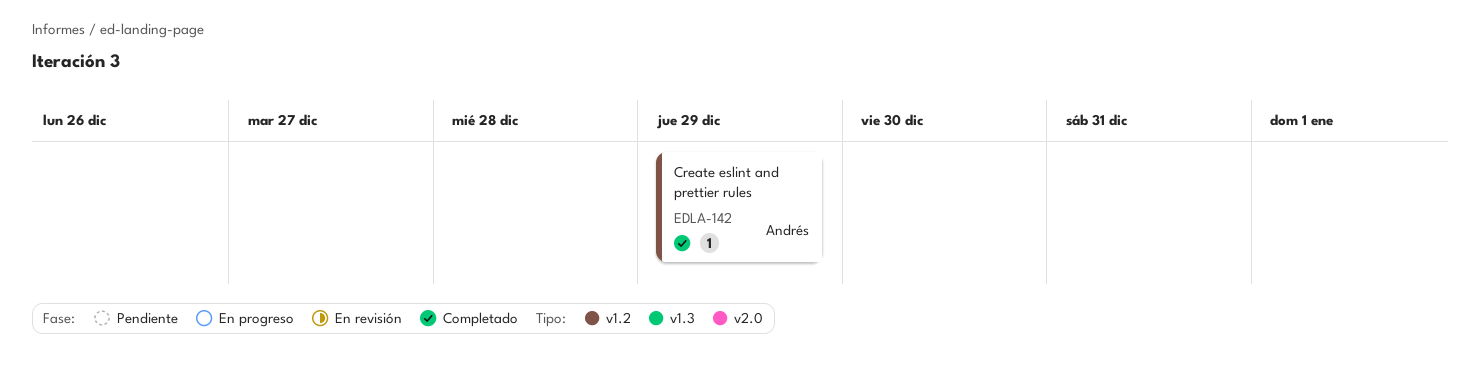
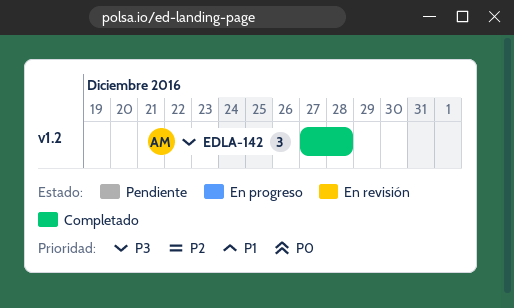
EDLA-142, estimate: 1 -> 3
EDLA-142, due: Dec 29 -> Dec 28

